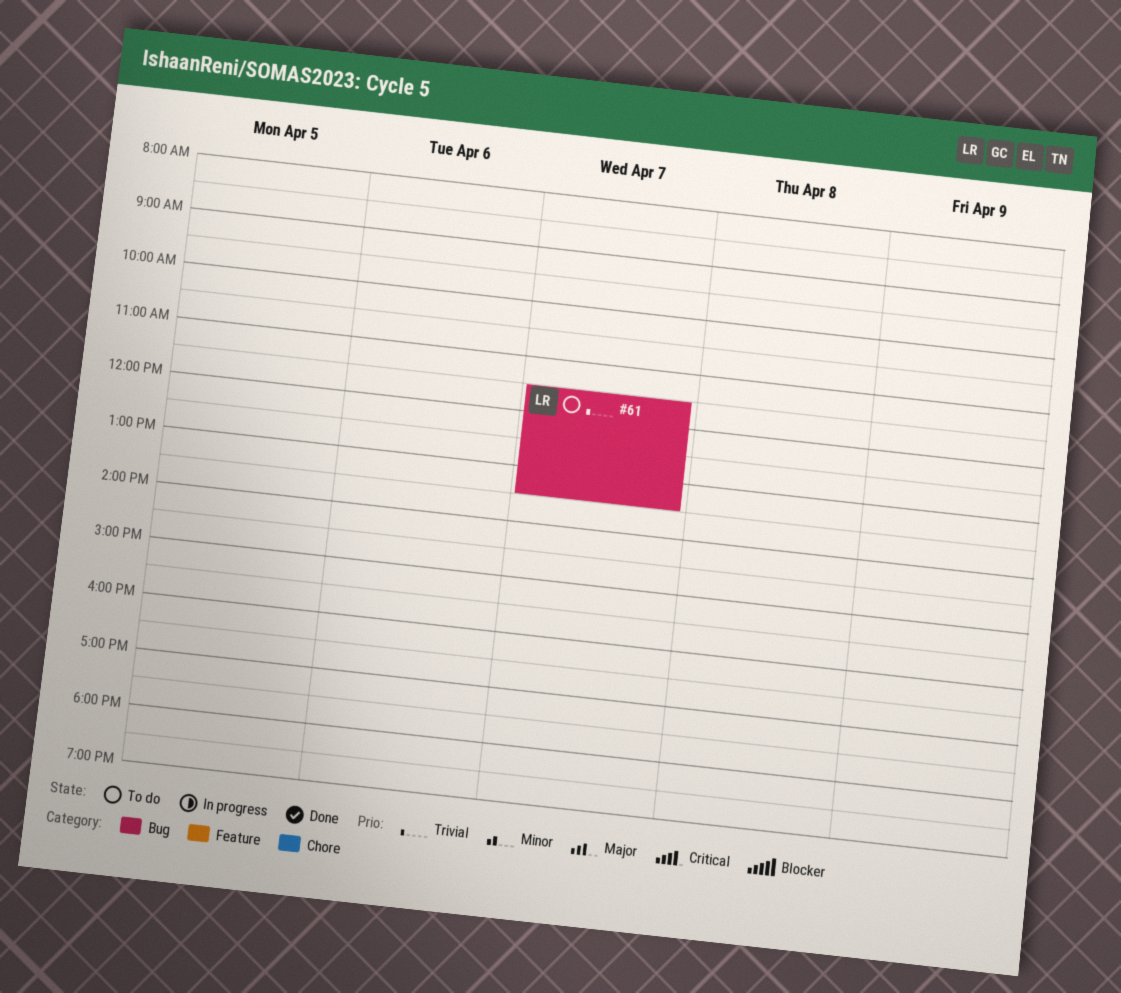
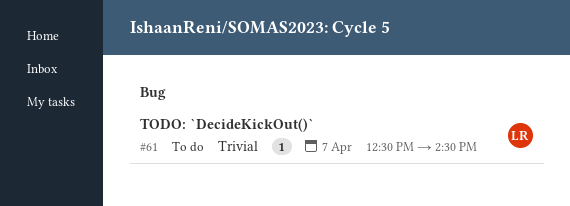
#61, begins: 11:30 -> 12:30
#61, ends: 13:30 -> 14:30

